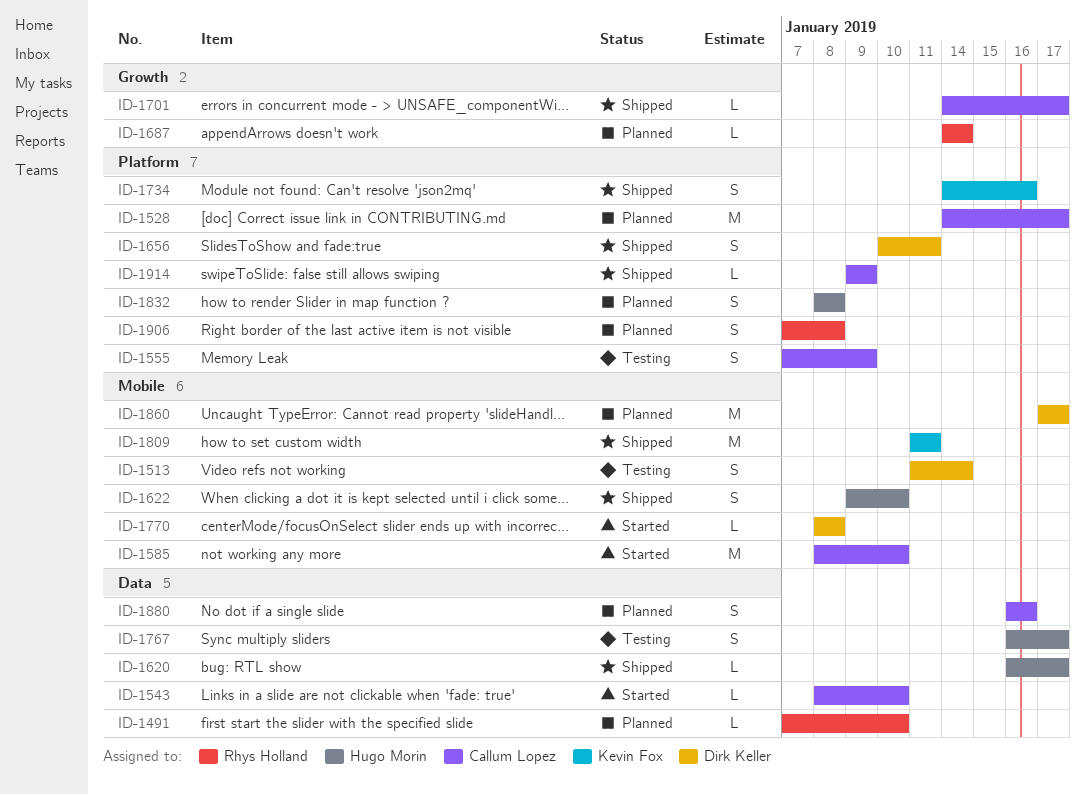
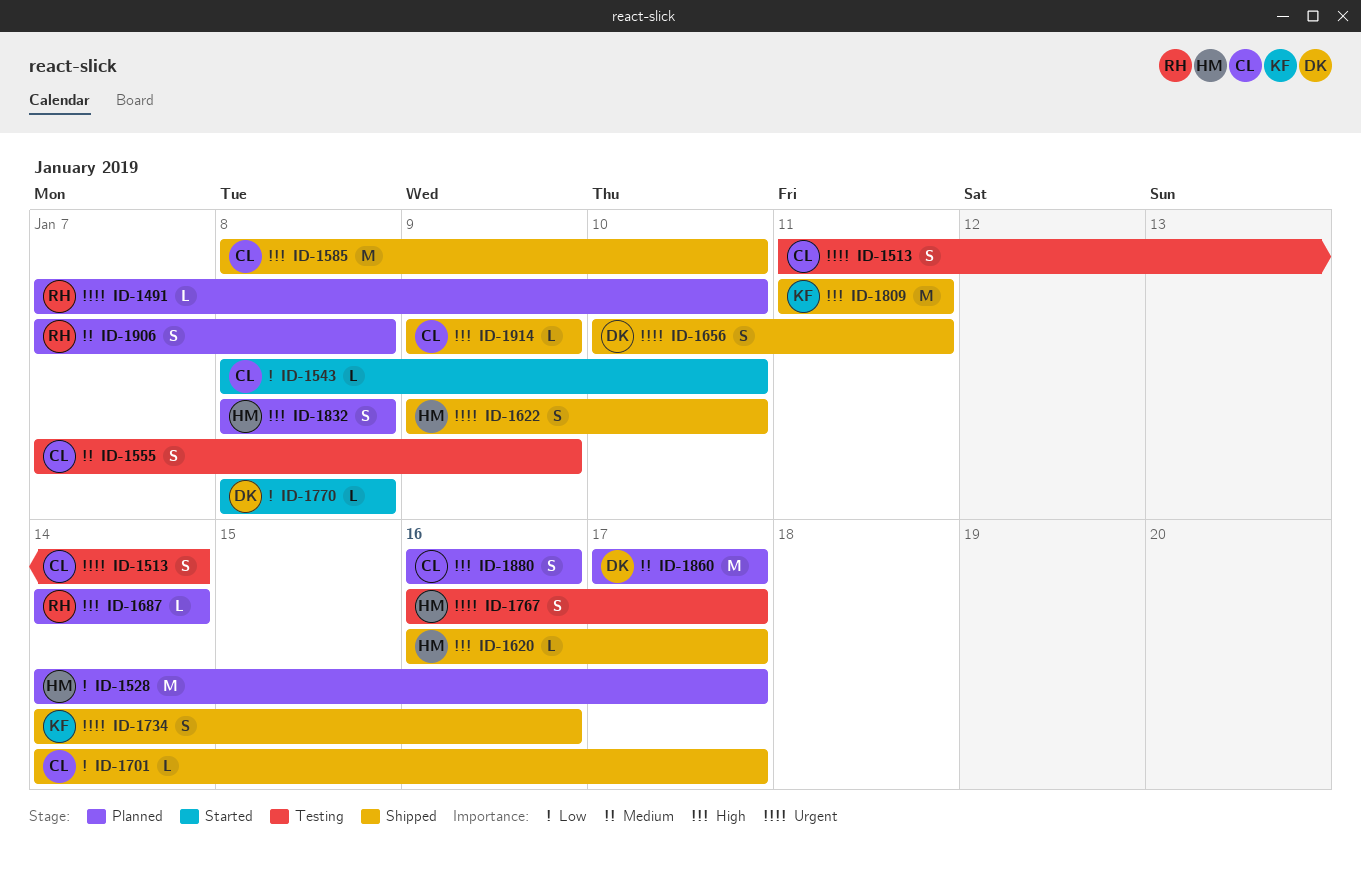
ID-1513, owner: Dirk Keller -> Callum Lopez
ID-1528, owner: Callum Lopez -> Hugo Morin
ID-1585, status: Started -> Shipped

